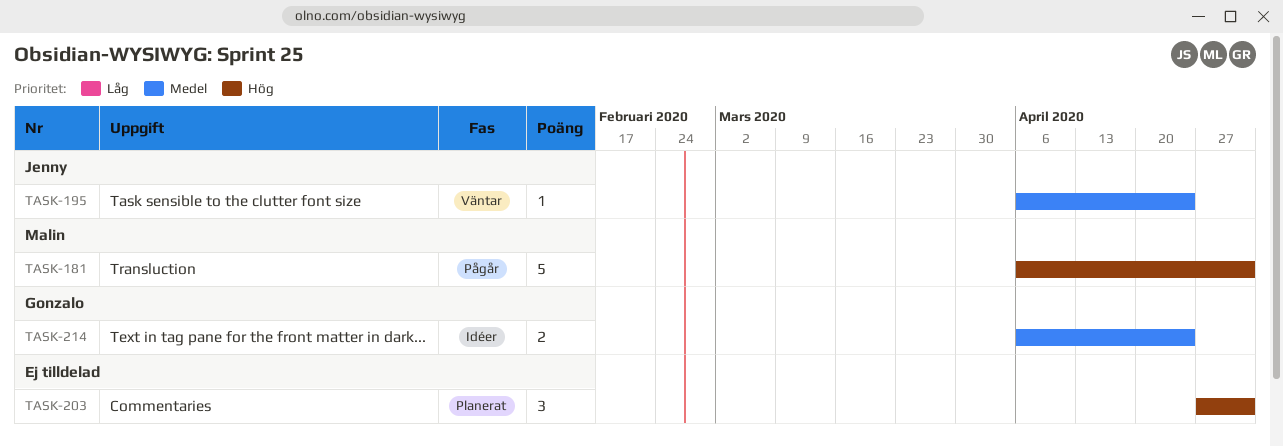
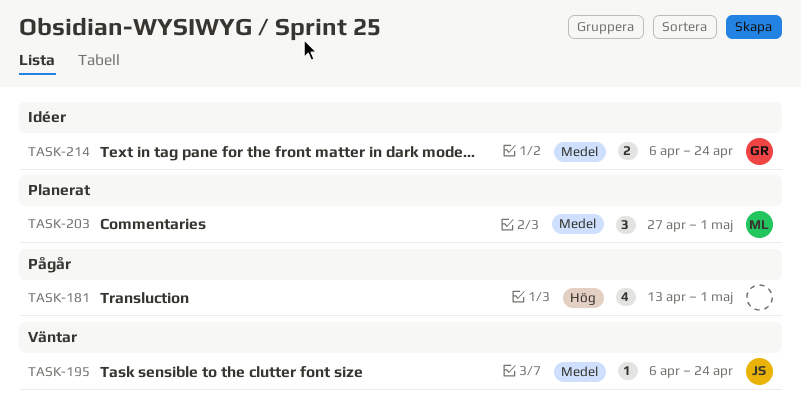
TASK-181, owner: Malin -> none
TASK-181, estimate: 5 -> 4
TASK-181, start: Apr 6 -> Apr 13
TASK-203, owner: none -> Malin
TASK-203, priority: Hög -> Medel

